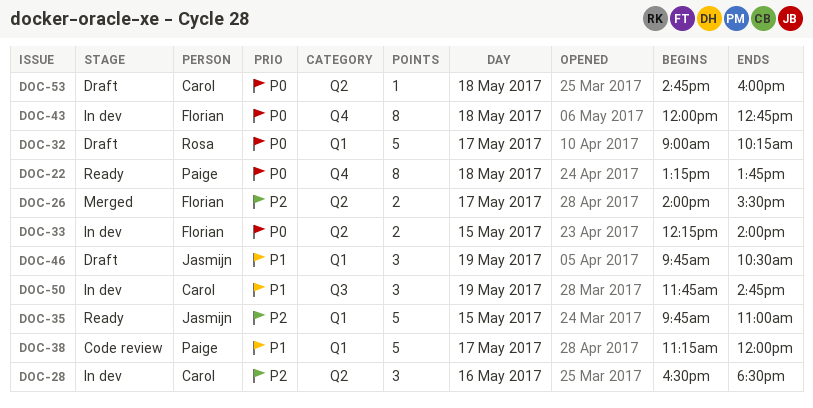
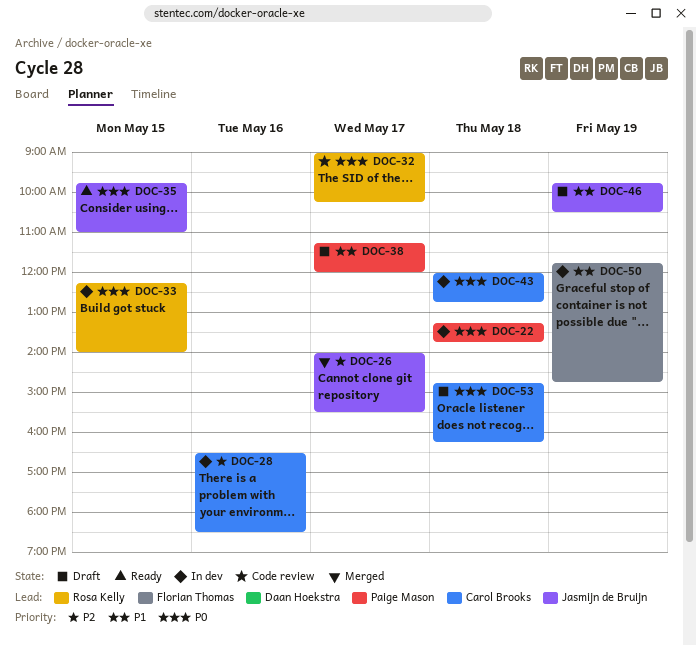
DOC-22, status: Ready -> In dev
DOC-26, owner: Florian Thomas -> Jasmijn de Bruijn
DOC-32, status: Draft -> Code review
DOC-33, owner: Florian Thomas -> Rosa Kelly
DOC-35, priority: P2 -> P0
DOC-38, status: Code review -> Draft
DOC-43, owner: Florian Thomas -> Carol Brooks
DOC-50, owner: Carol Brooks -> Florian Thomas
DOC-53, ends: 16:00 -> 16:15

